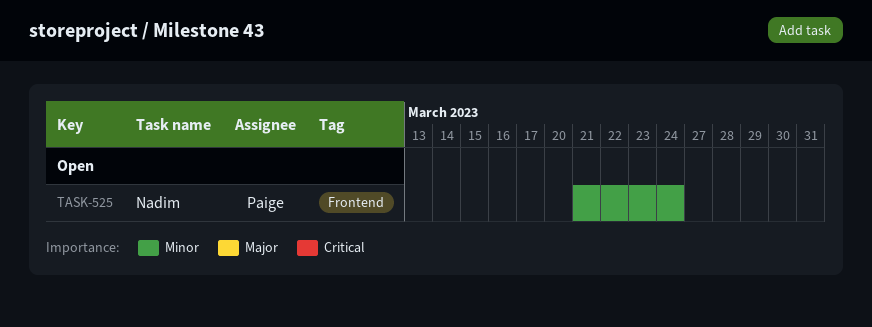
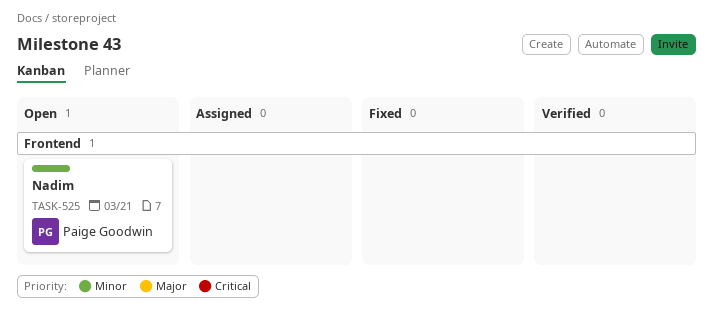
TASK-525, due: Mar 24 -> Mar 21

